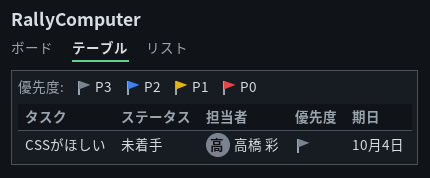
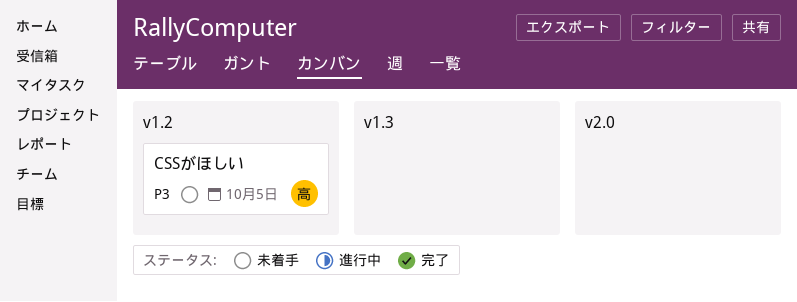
CSSがほしい, due: Oct 4 -> Oct 5

